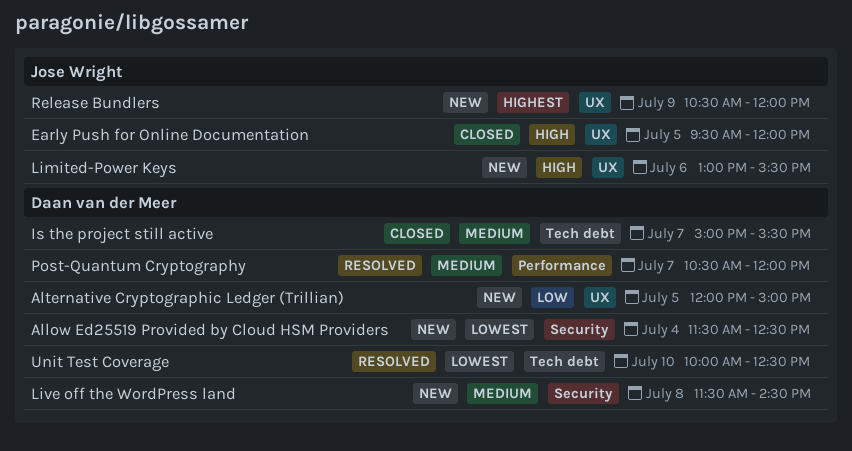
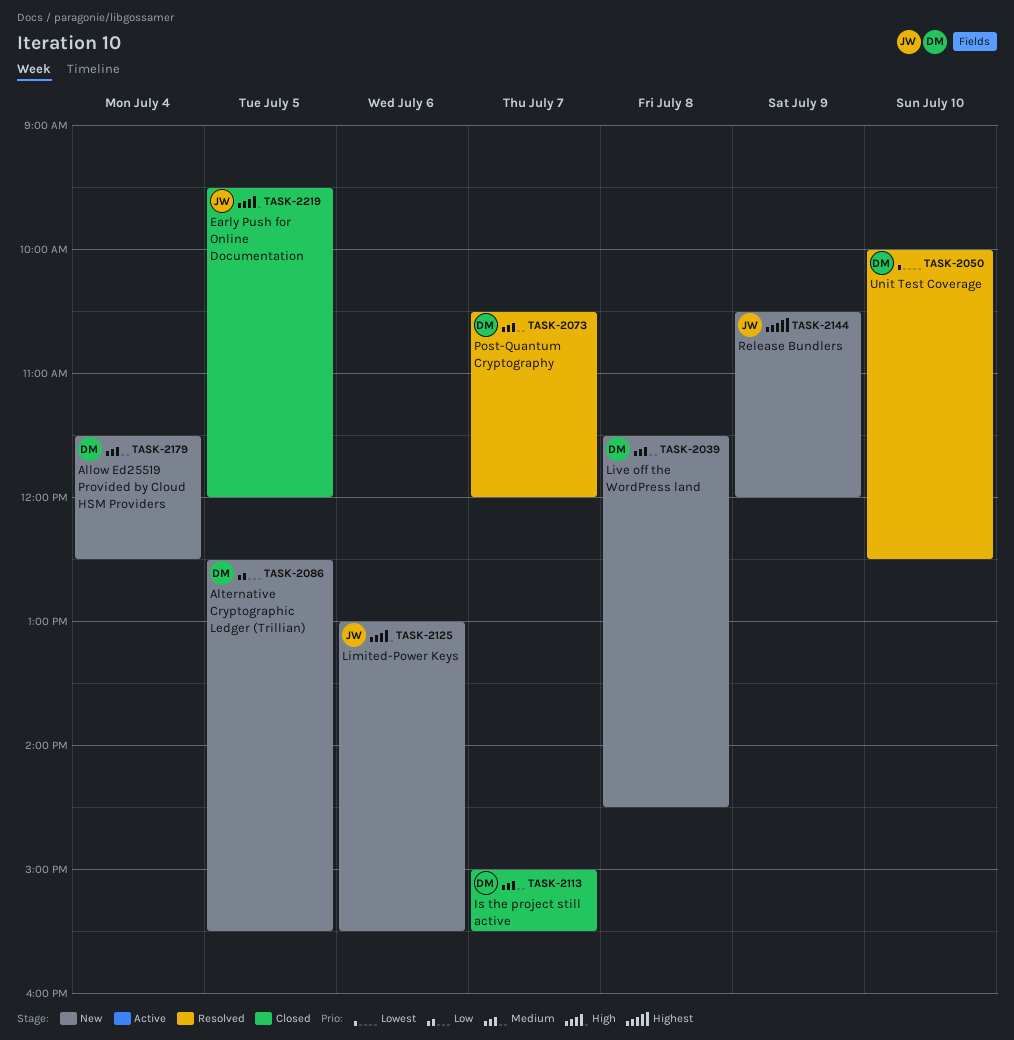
Allow Ed25519 Provided by Cloud HSM Providers, priority: Lowest -> Medium
Alternative Cryptographic Ledger (Trillian), begins: 12:00 -> 12:30
Alternative Cryptographic Ledger (Trillian), ends: 15:00 -> 15:30

